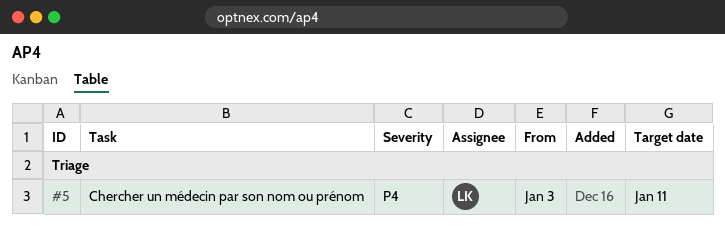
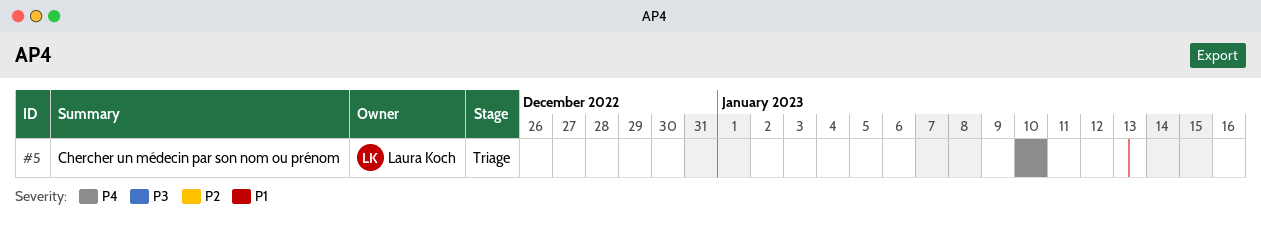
#5, start: Jan 3 -> Jan 10
#5, due: Jan 11 -> Jan 10

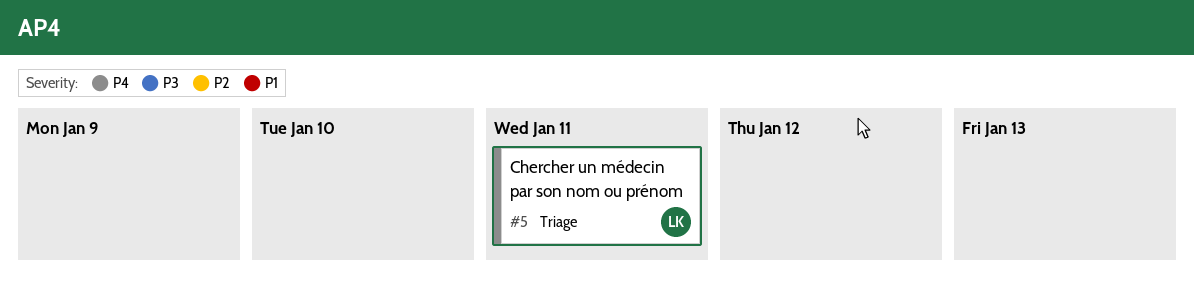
#5, due: Jan 10 -> Jan 11

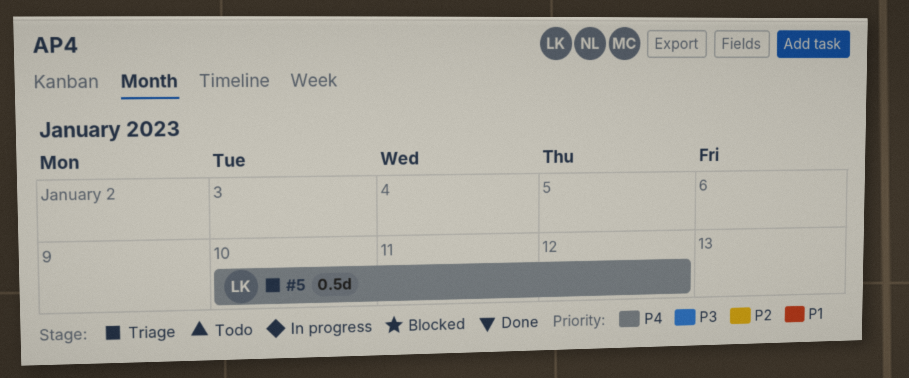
#5, due: Jan 11 -> Jan 12

